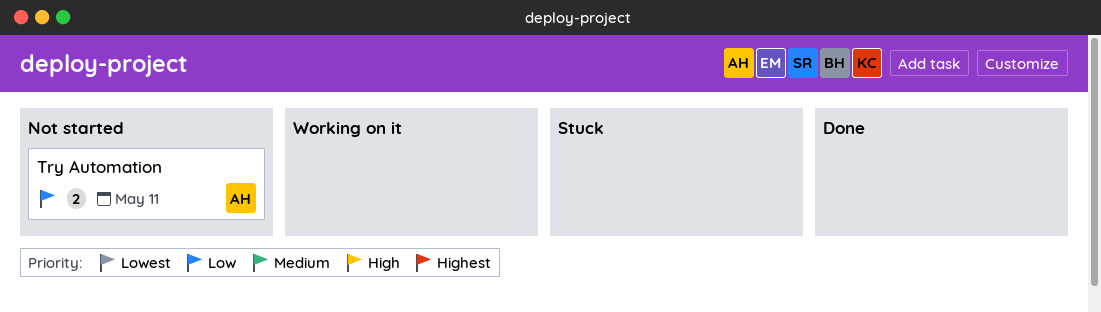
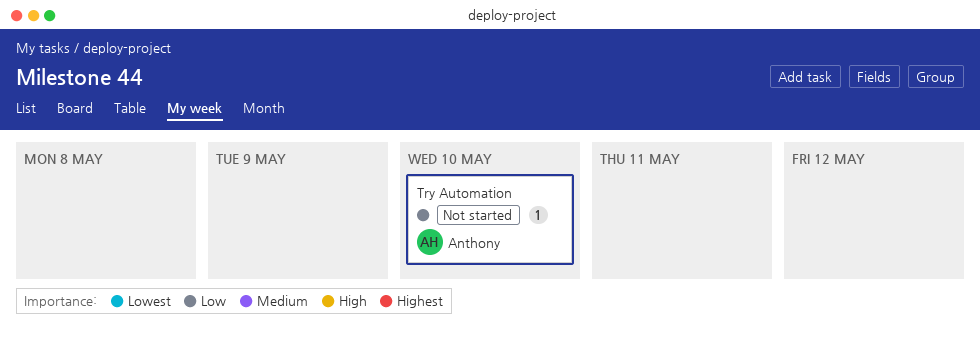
Try Automation, estimate: 2 -> 1
Try Automation, due: May 11 -> May 10

